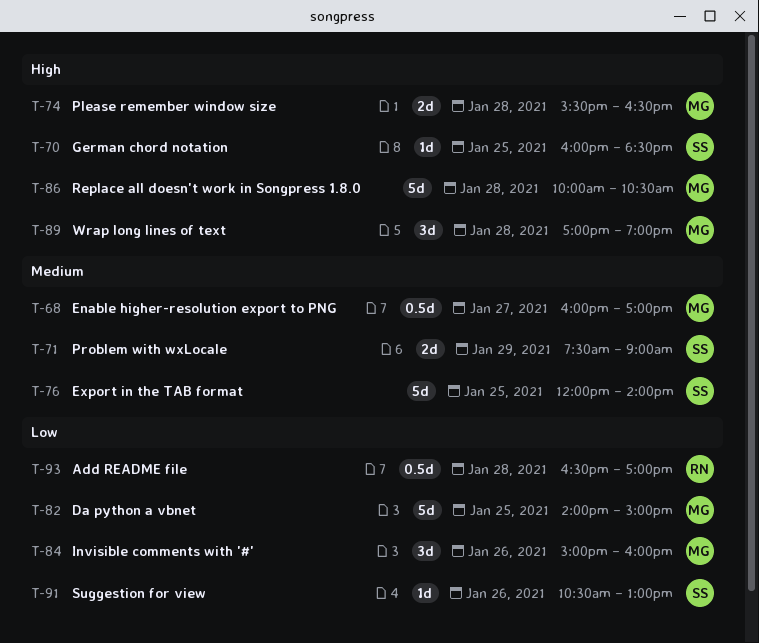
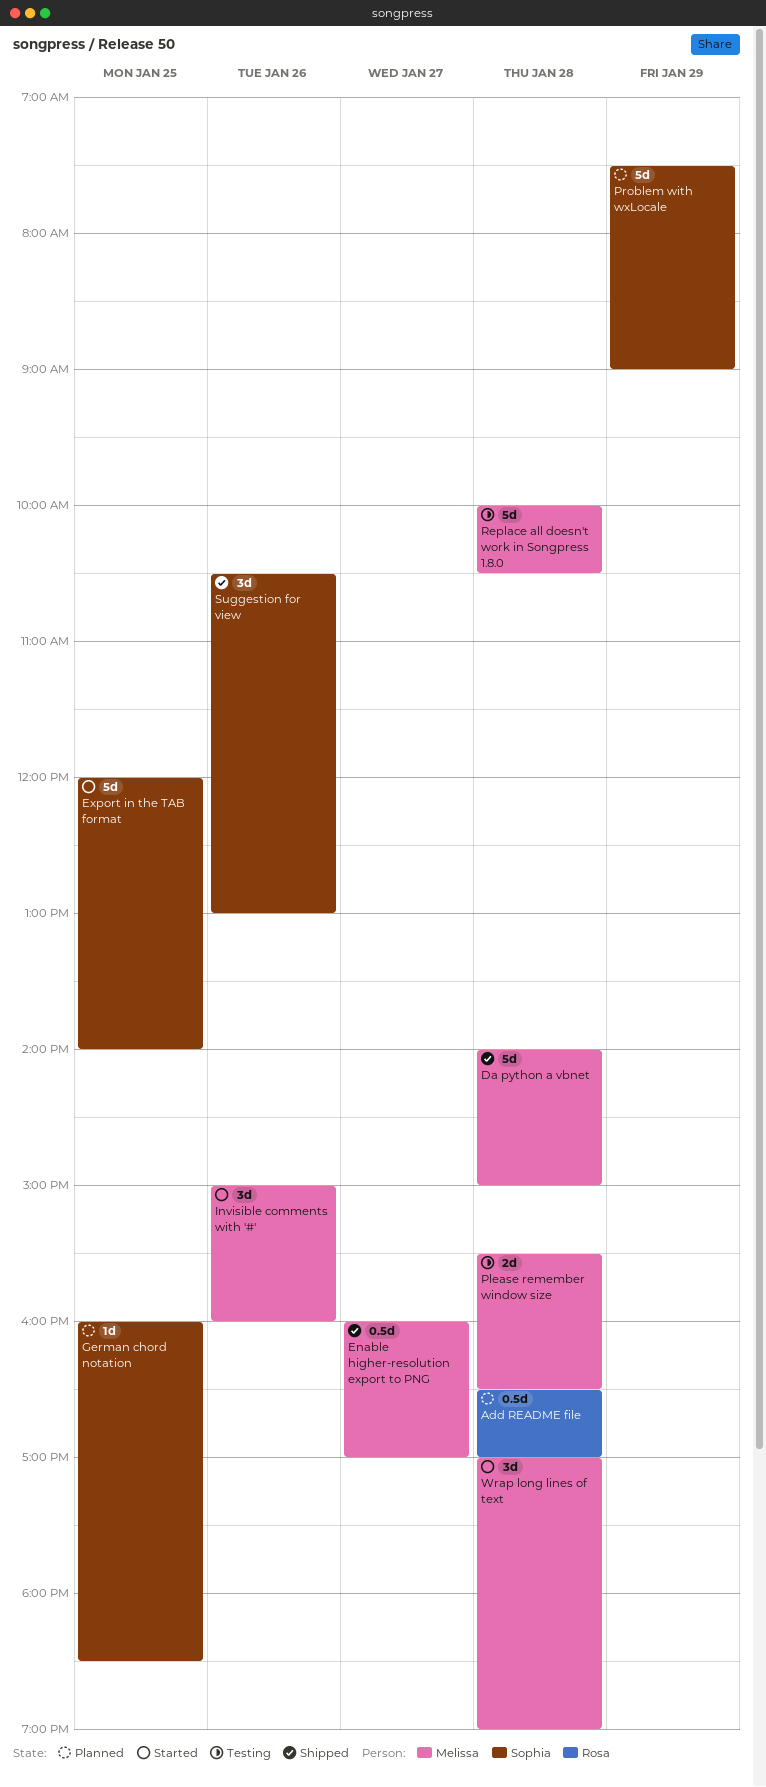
Da python a vbnet, day: Jan 25 -> Jan 28
Problem with wxLocale, estimate: 2d -> 5d
Suggestion for view, estimate: 1d -> 3d

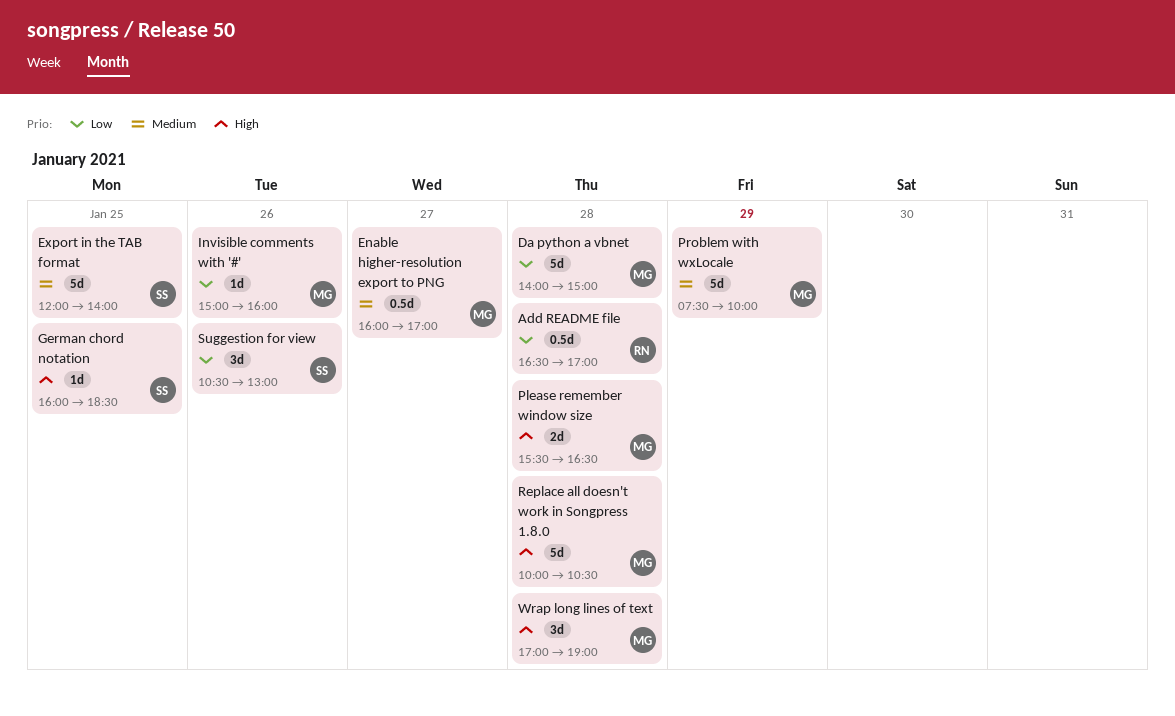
Invisible comments with '#', estimate: 3d -> 1d
Problem with wxLocale, owner: Sophia -> Melissa
Problem with wxLocale, ends: 09:00 -> 10:00

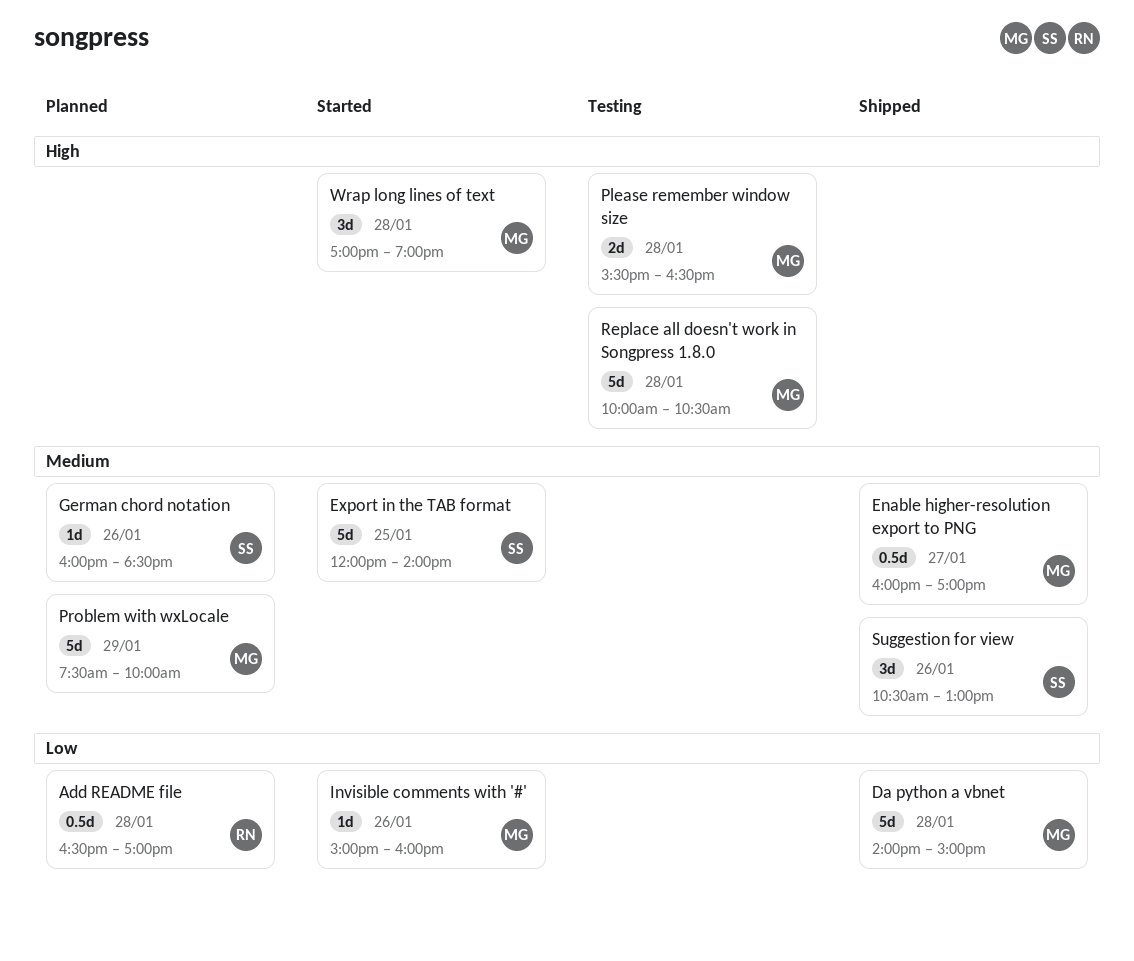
German chord notation, priority: High -> Medium
German chord notation, day: Jan 25 -> Jan 26
Suggestion for view, priority: Low -> Medium

